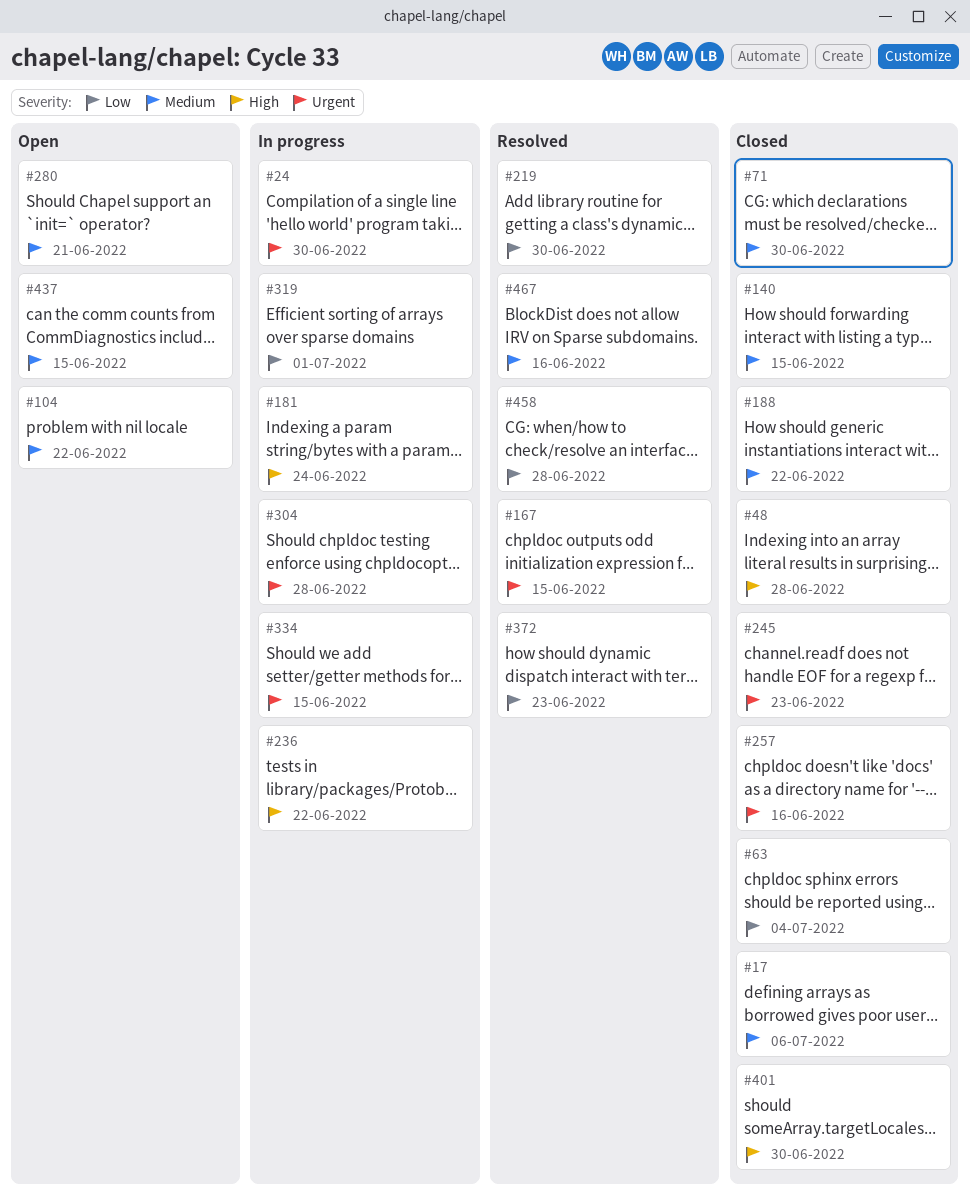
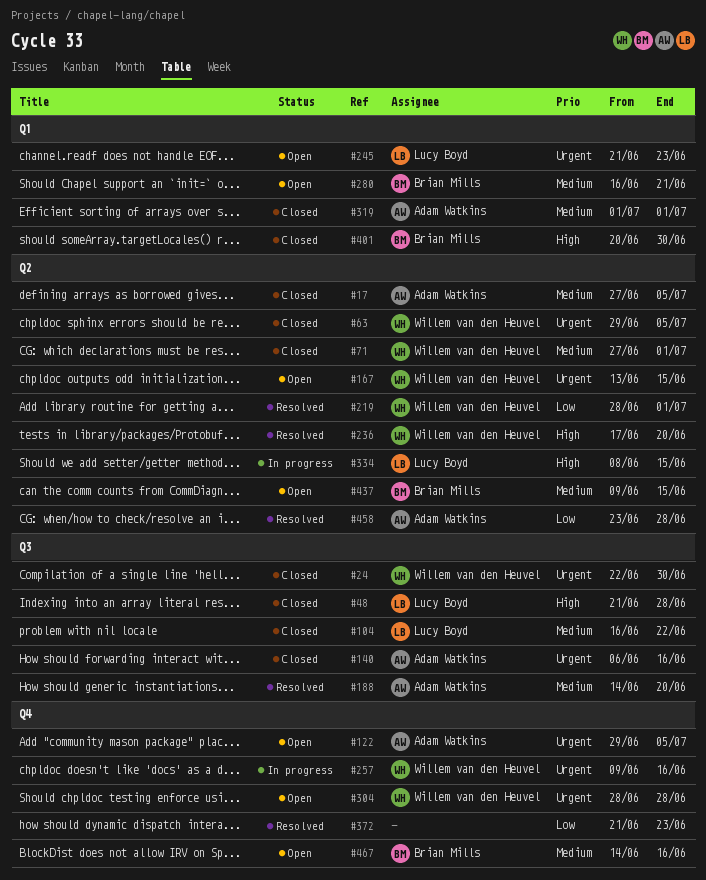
#17, due: Jul 6 -> Jul 5
#24, status: In progress -> Closed
#63, priority: Low -> Urgent
#63, due: Jul 4 -> Jul 5
#71, due: Jun 30 -> Jul 1
#104, status: Open -> Closed
#122: none -> present
#140, priority: Medium -> Urgent
#140, due: Jun 15 -> Jun 16
#167, status: Resolved -> Open
#181: present -> none
#188, status: Closed -> Resolved
#188, due: Jun 22 -> Jun 20
#219, due: Jun 30 -> Jul 1
#236, status: In progress -> Resolved
#236, due: Jun 22 -> Jun 20
#245, status: Closed -> Open
#257, status: Closed -> In progress
#304, status: In progress -> Open
#319, status: In progress -> Closed
#319, priority: Low -> Medium
#334, priority: Urgent -> High
#467, status: Resolved -> Open

